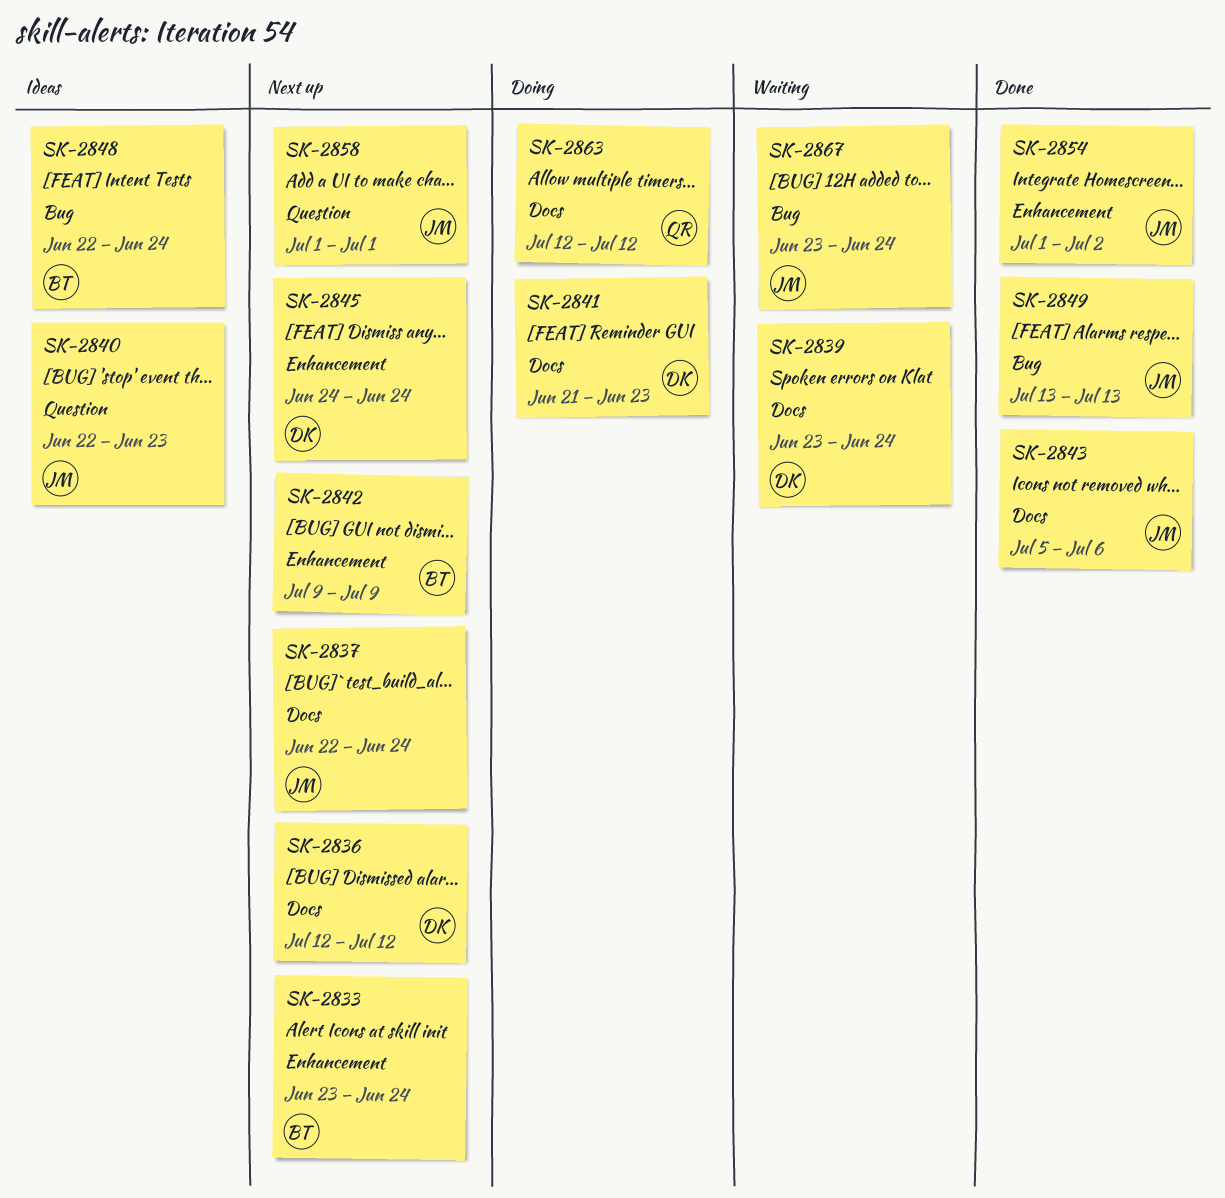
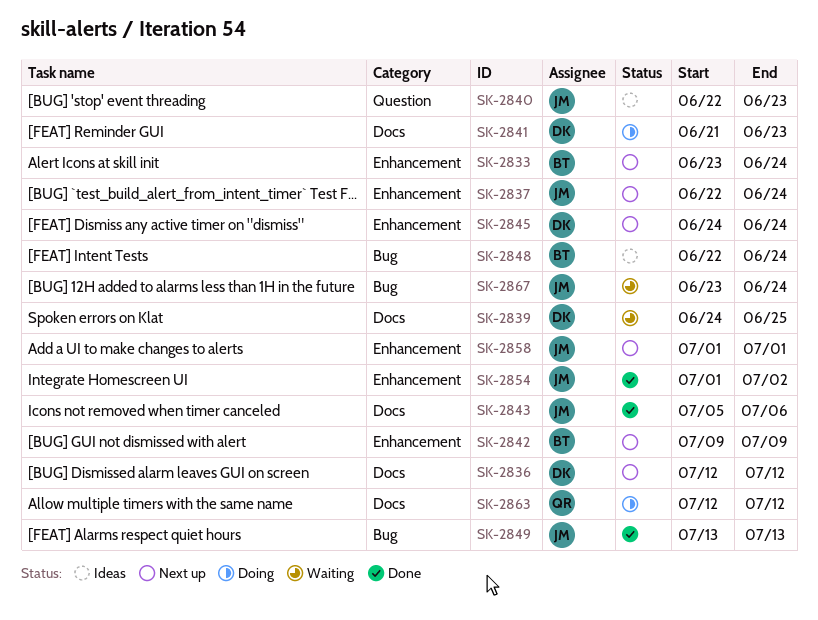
SK-2837, label: Docs -> Enhancement
SK-2839, start: Jun 23 -> Jun 24
SK-2839, due: Jun 24 -> Jun 25
SK-2858, label: Question -> Enhancement

